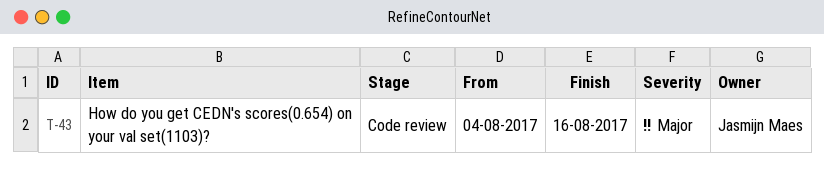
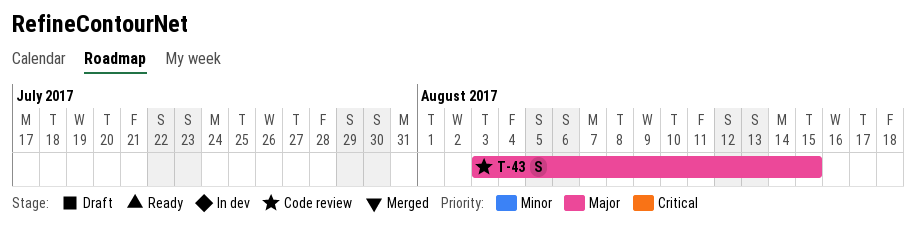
T-43, start: Aug 4 -> Aug 3
T-43, due: Aug 16 -> Aug 15

